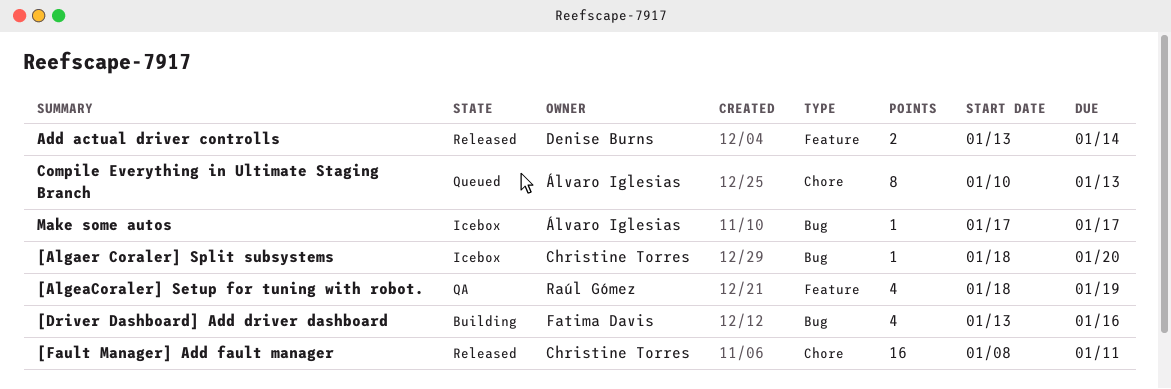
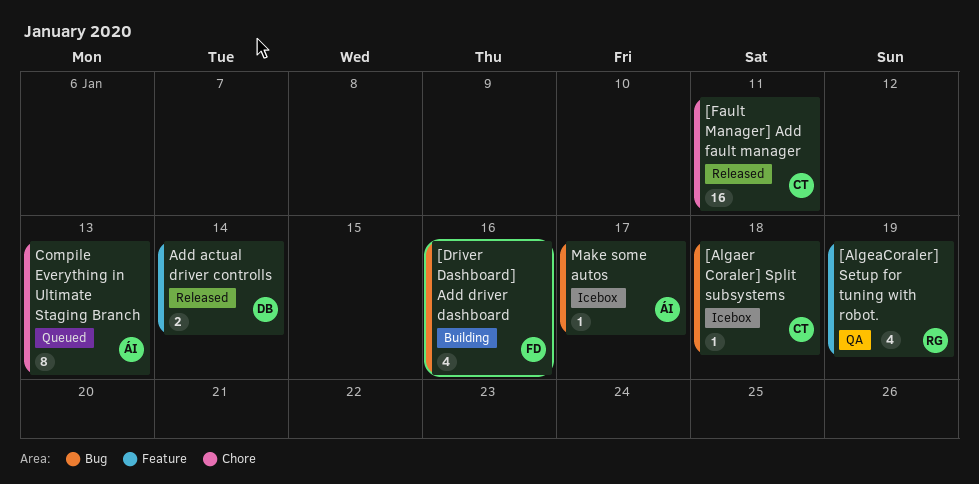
[Algaer Coraler] Split subsystems, due: Jan 20 -> Jan 18

